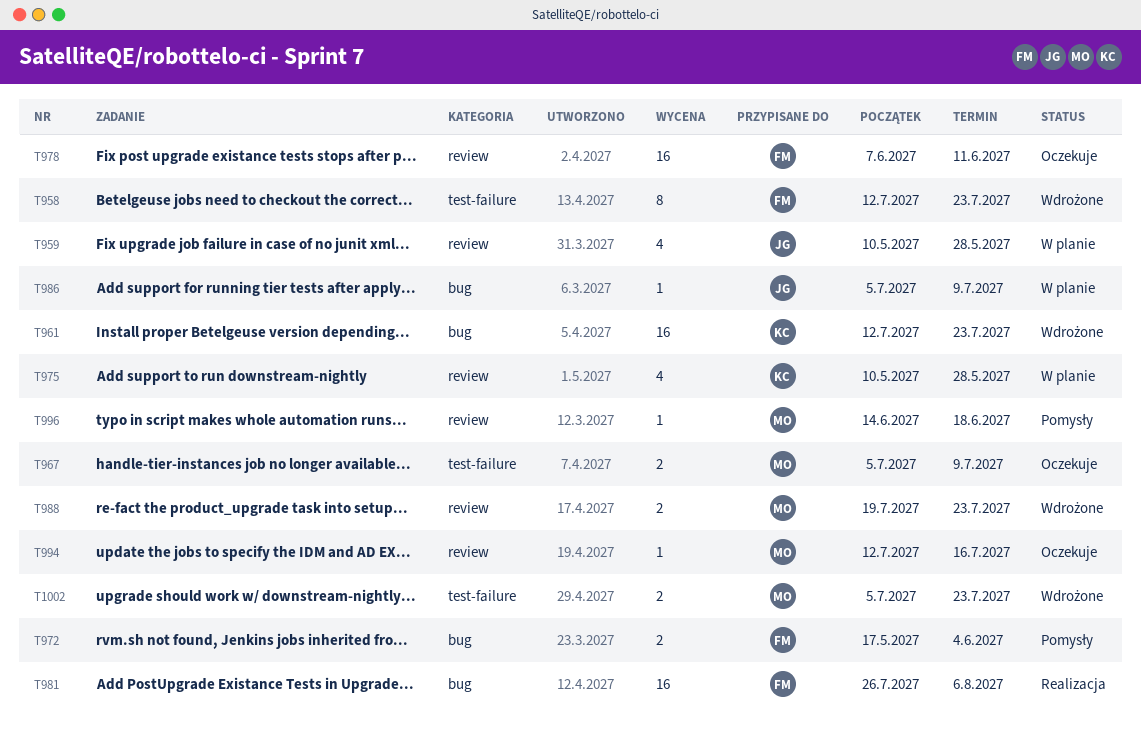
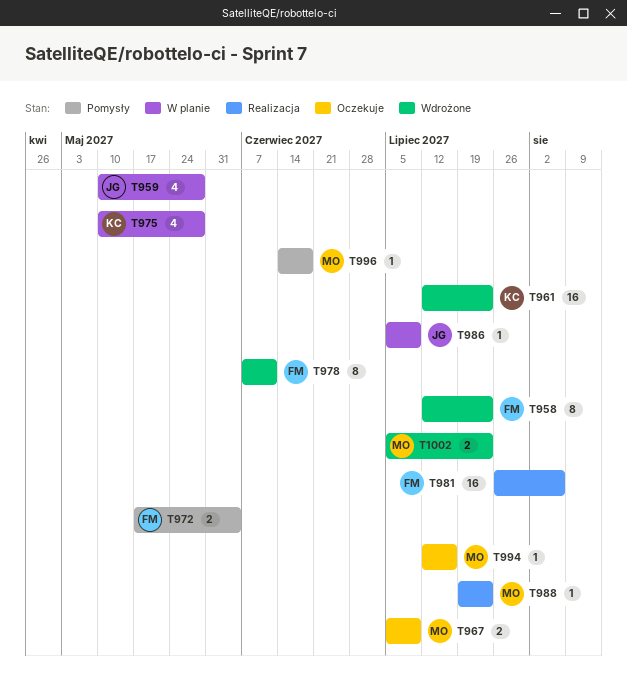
T978, status: Oczekuje -> Wdrożone
T978, estimate: 16 -> 8
T988, status: Wdrożone -> Realizacja
T988, estimate: 2 -> 1

